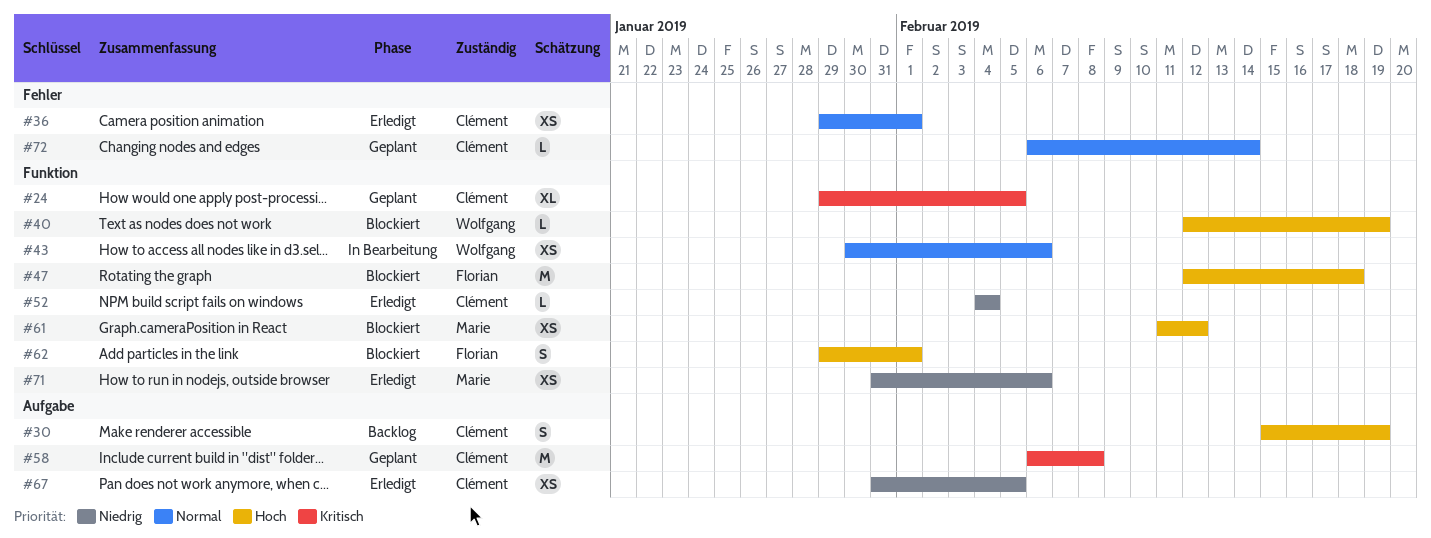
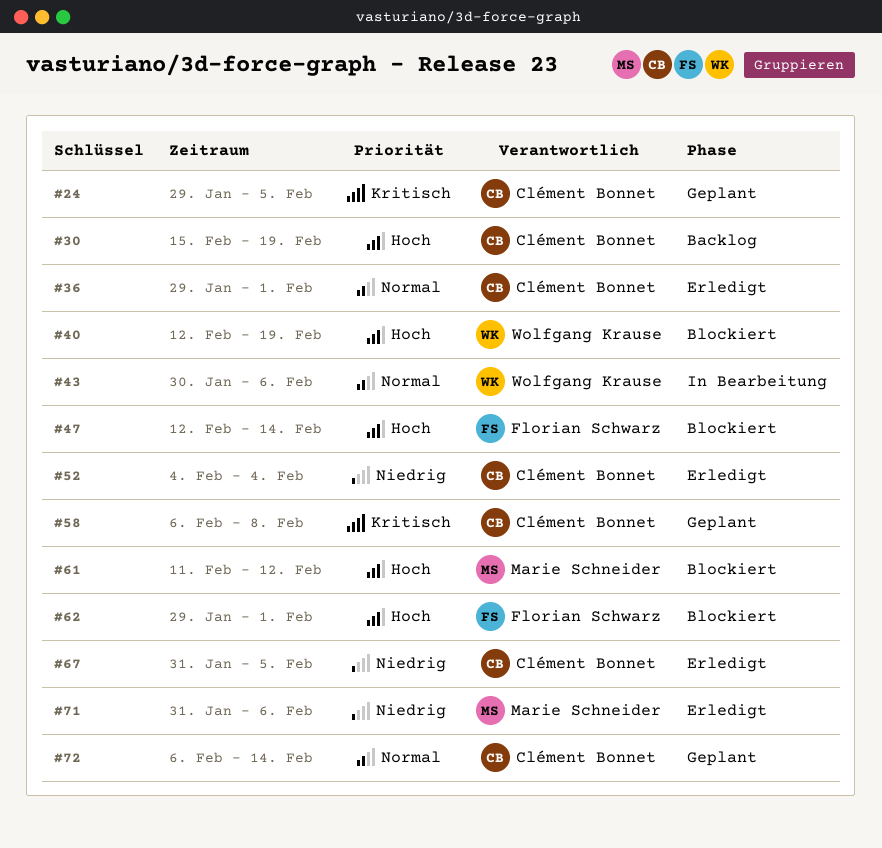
#47, due: Feb 18 -> Feb 14

